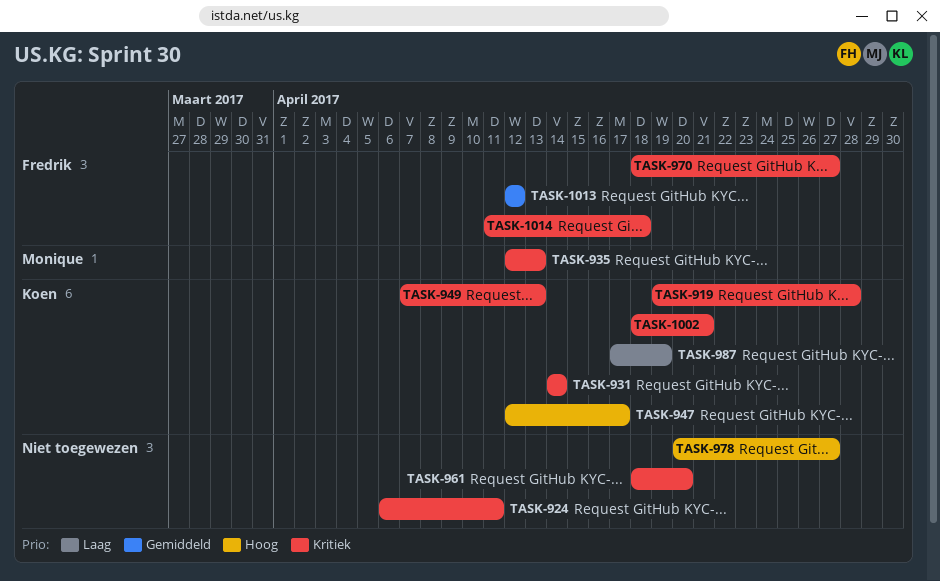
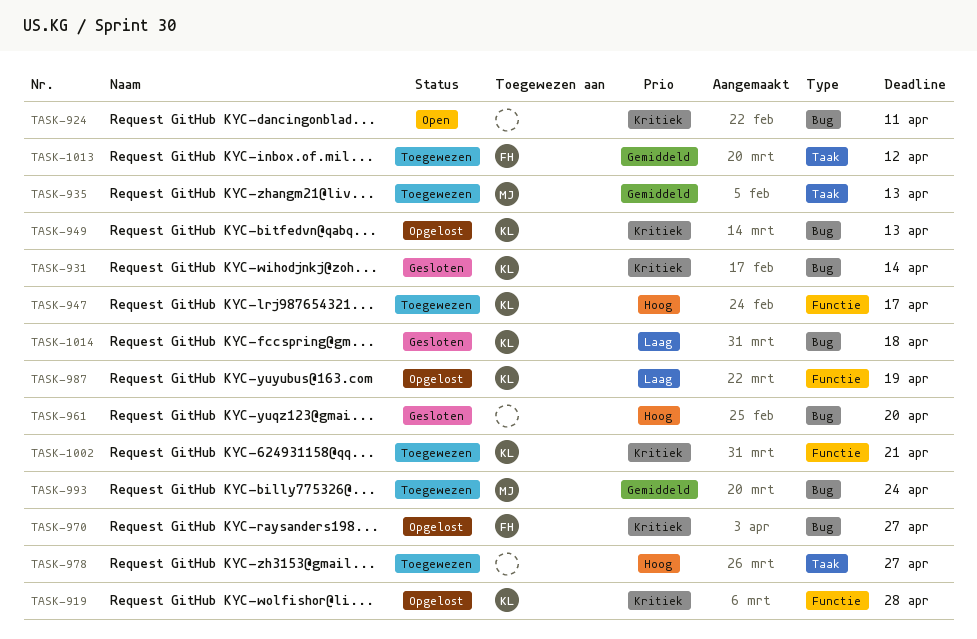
TASK-935, priority: Kritiek -> Gemiddeld
TASK-961, priority: Kritiek -> Hoog
TASK-993: none -> present
TASK-1014, owner: Fredrik -> Koen
TASK-1014, priority: Kritiek -> Laag

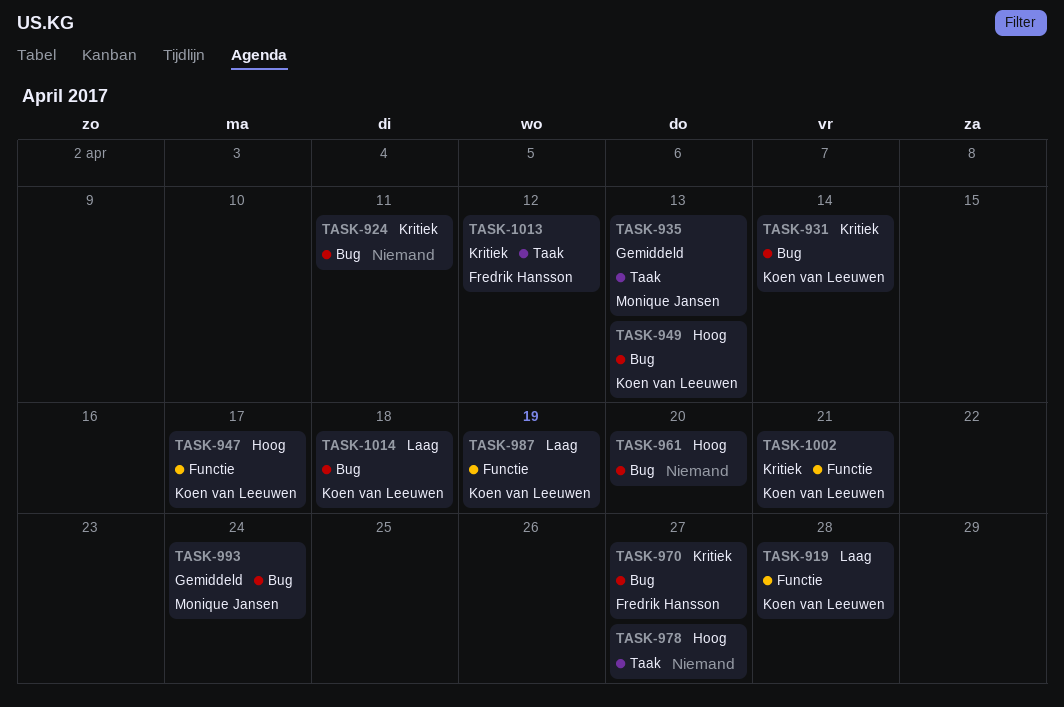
TASK-919, priority: Kritiek -> Laag
TASK-949, priority: Kritiek -> Hoog
TASK-1013, priority: Gemiddeld -> Kritiek

